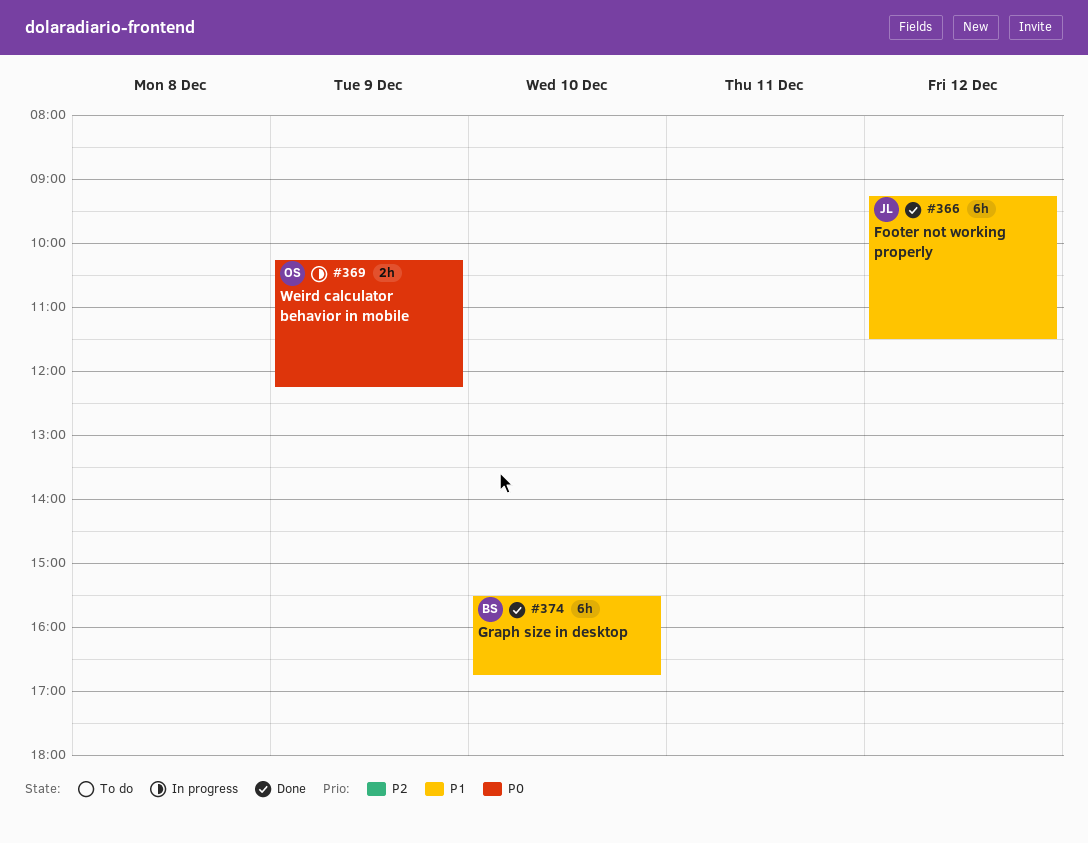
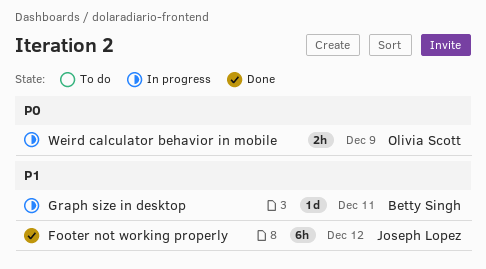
Graph size in desktop, status: Done -> In progress
Graph size in desktop, estimate: 6h -> 1d
Graph size in desktop, day: Dec 10 -> Dec 11

